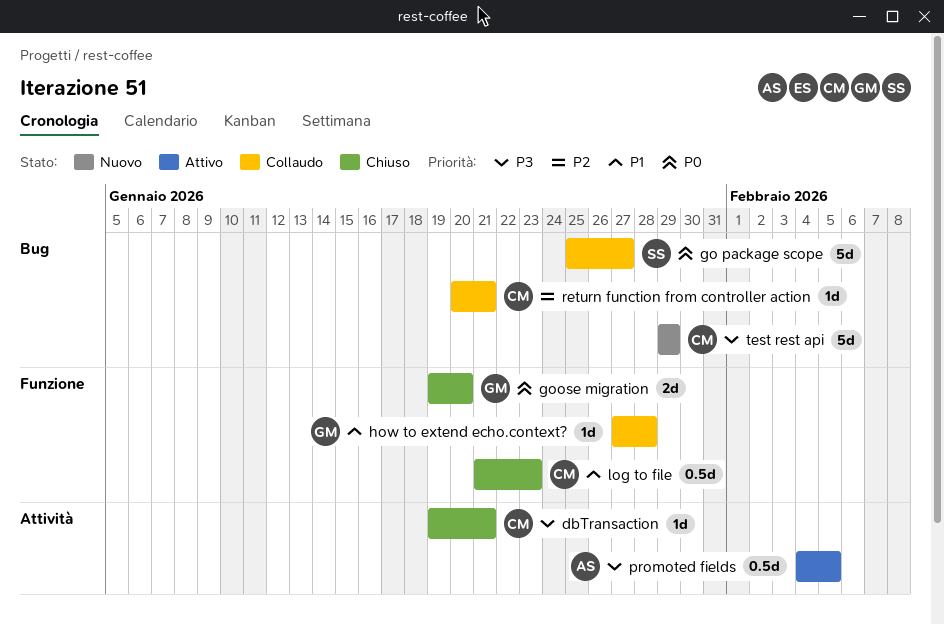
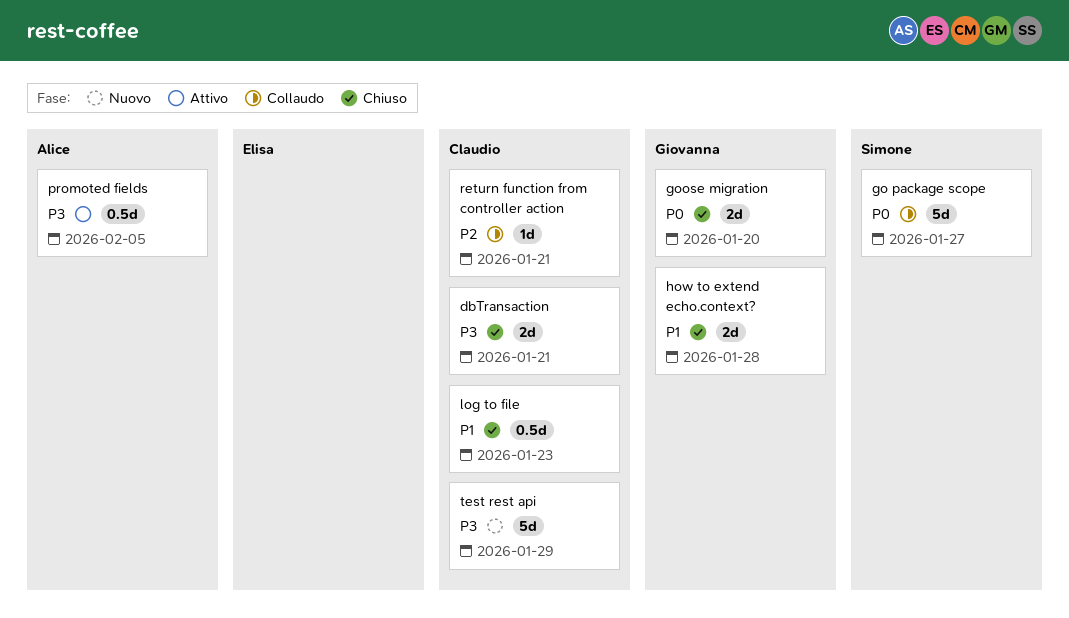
dbTransaction, estimate: 1d -> 2d
how to extend echo.context?, status: Collaudo -> Chiuso
how to extend echo.context?, estimate: 1d -> 2d

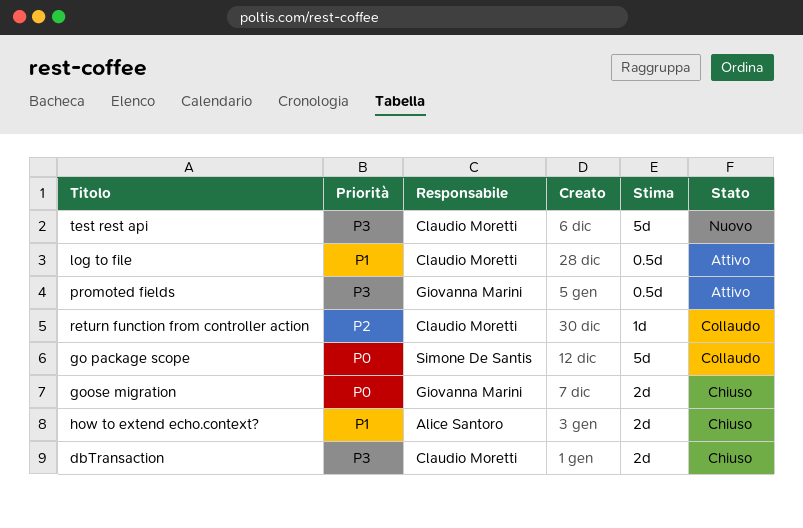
how to extend echo.context?, owner: Giovanna Marini -> Alice Santoro
log to file, status: Chiuso -> Attivo
promoted fields, owner: Alice Santoro -> Giovanna Marini

